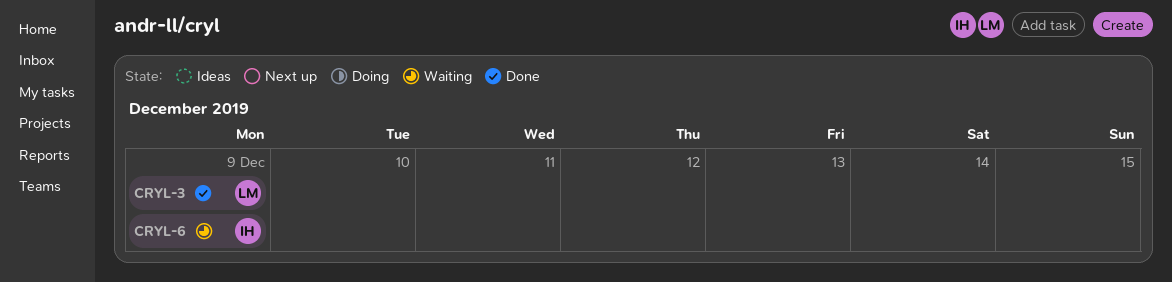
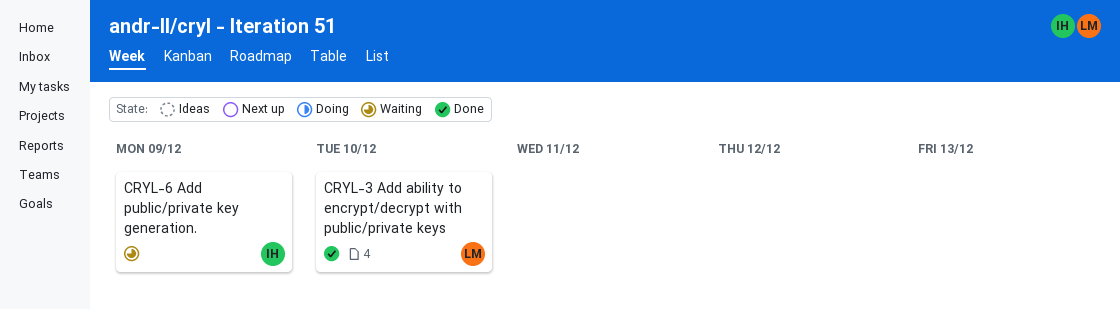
CRYL-3, due: Dec 9 -> Dec 10

